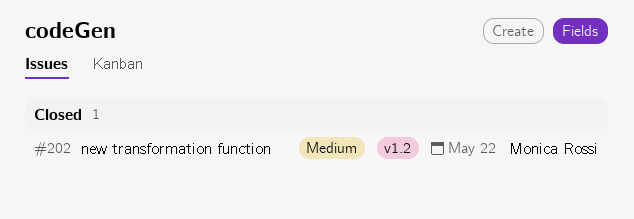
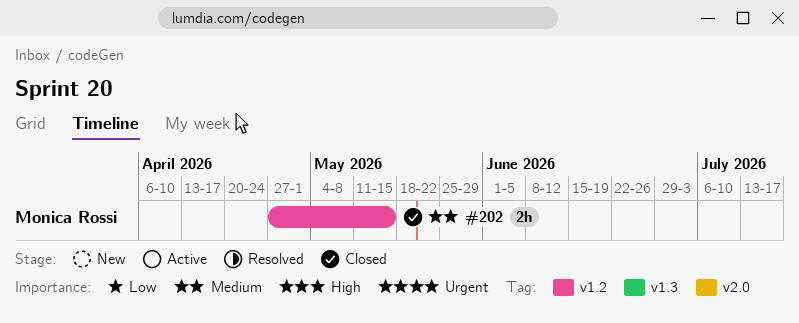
#202, due: May 22 -> May 15

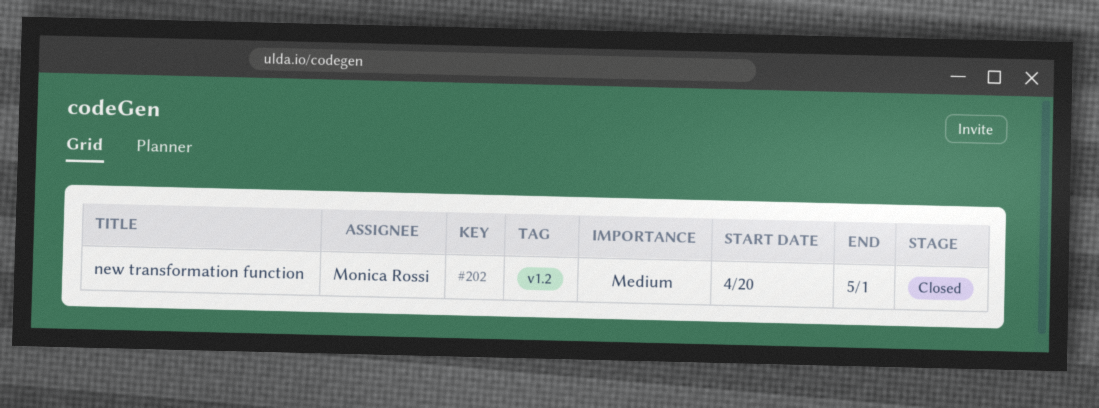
#202, start: Apr 27 -> Apr 20
#202, due: May 15 -> May 1

